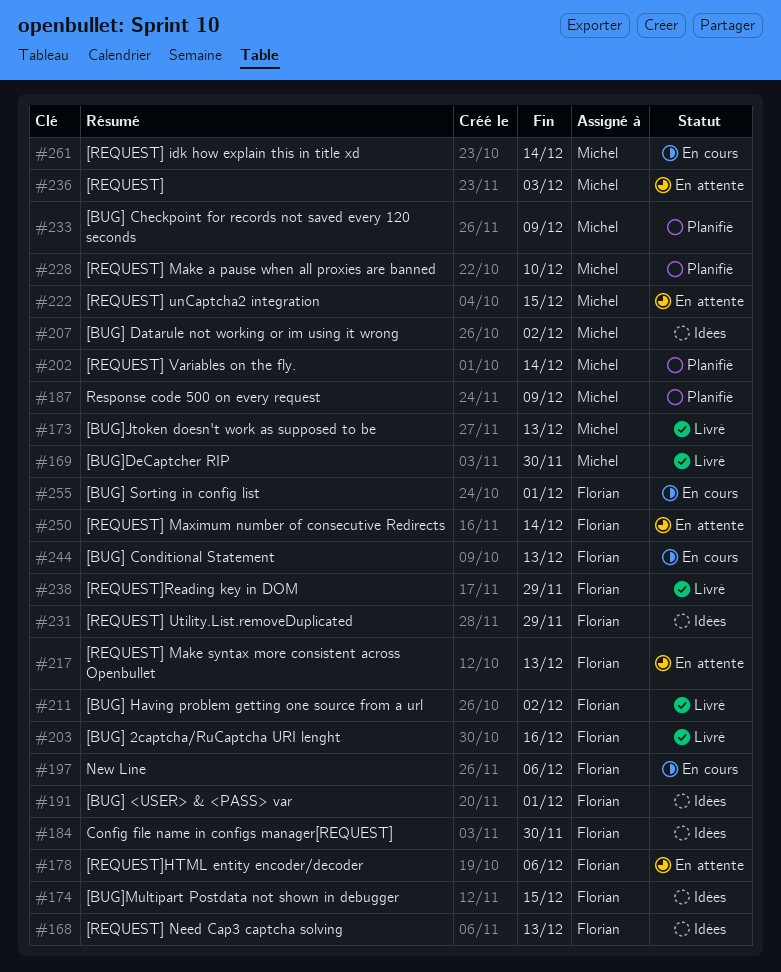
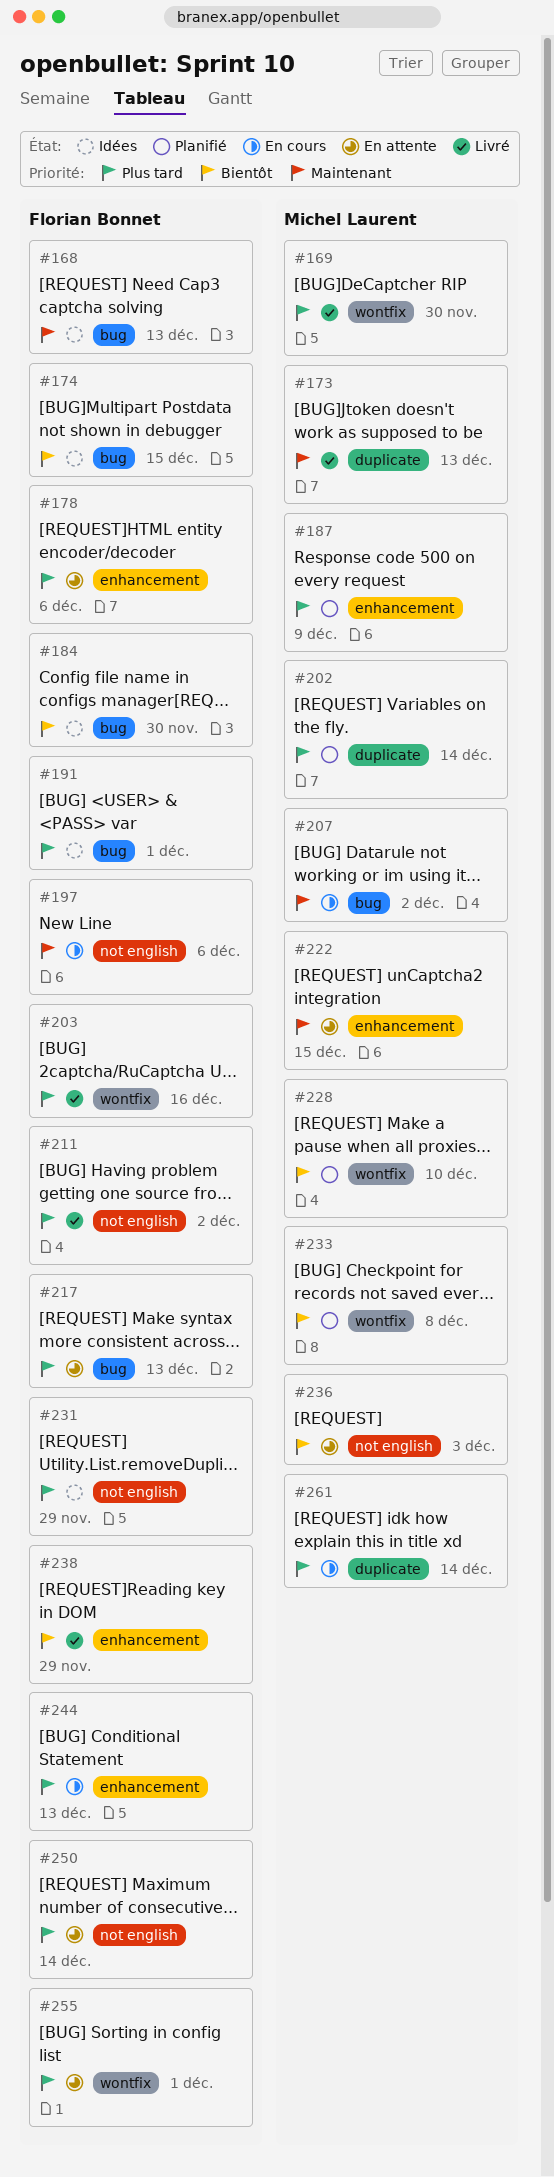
#207, status: Idées -> En cours
#233, due: Dec 9 -> Dec 8
#255, status: En cours -> En attente

